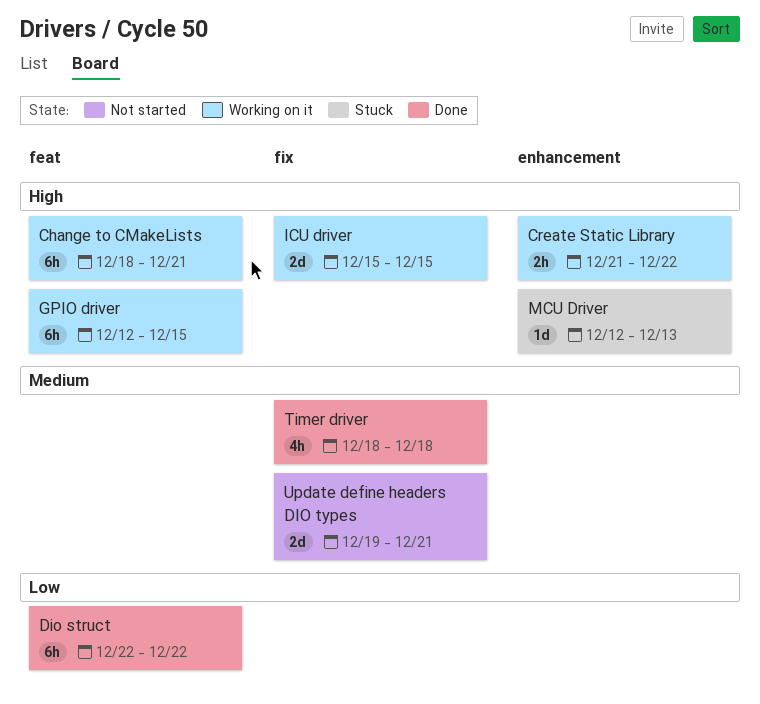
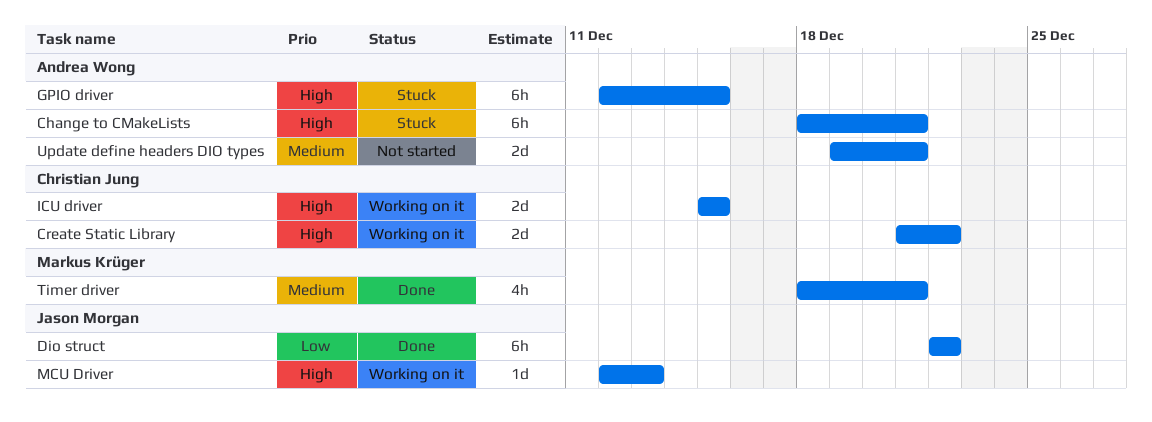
Change to CMakeLists, status: Working on it -> Stuck
Create Static Library, estimate: 2h -> 2d
GPIO driver, status: Working on it -> Stuck
MCU Driver, status: Stuck -> Working on it
Timer driver, due: Dec 18 -> Dec 21

